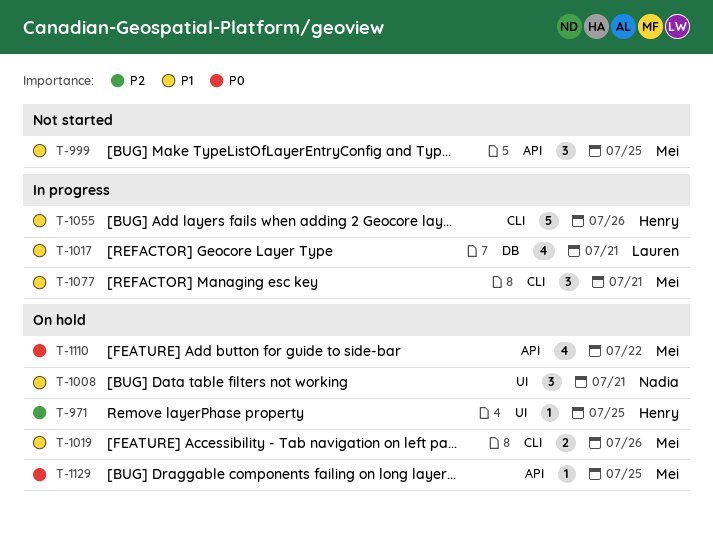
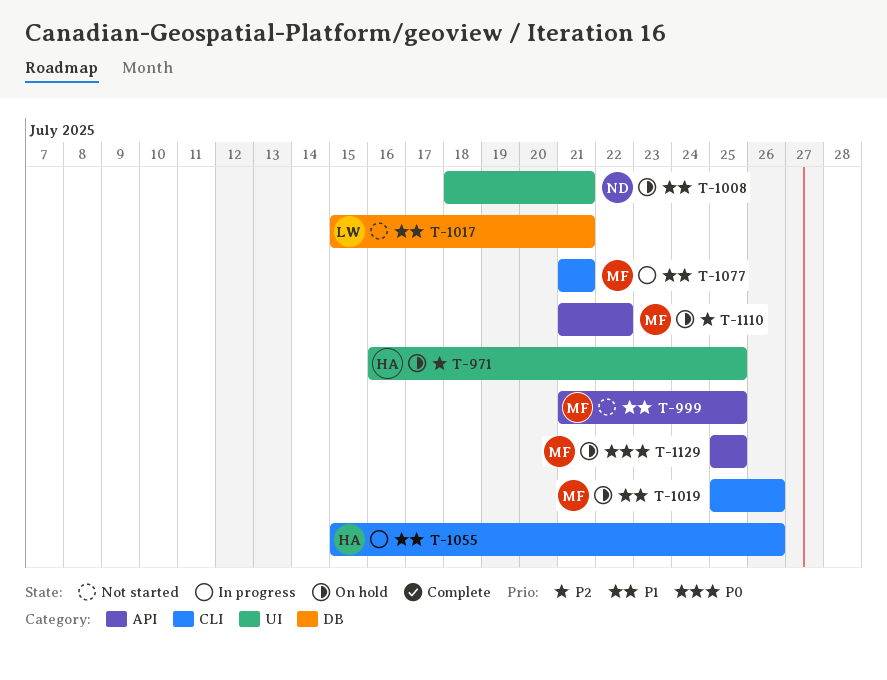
T-1017, status: In progress -> Not started
T-1110, priority: P0 -> P2

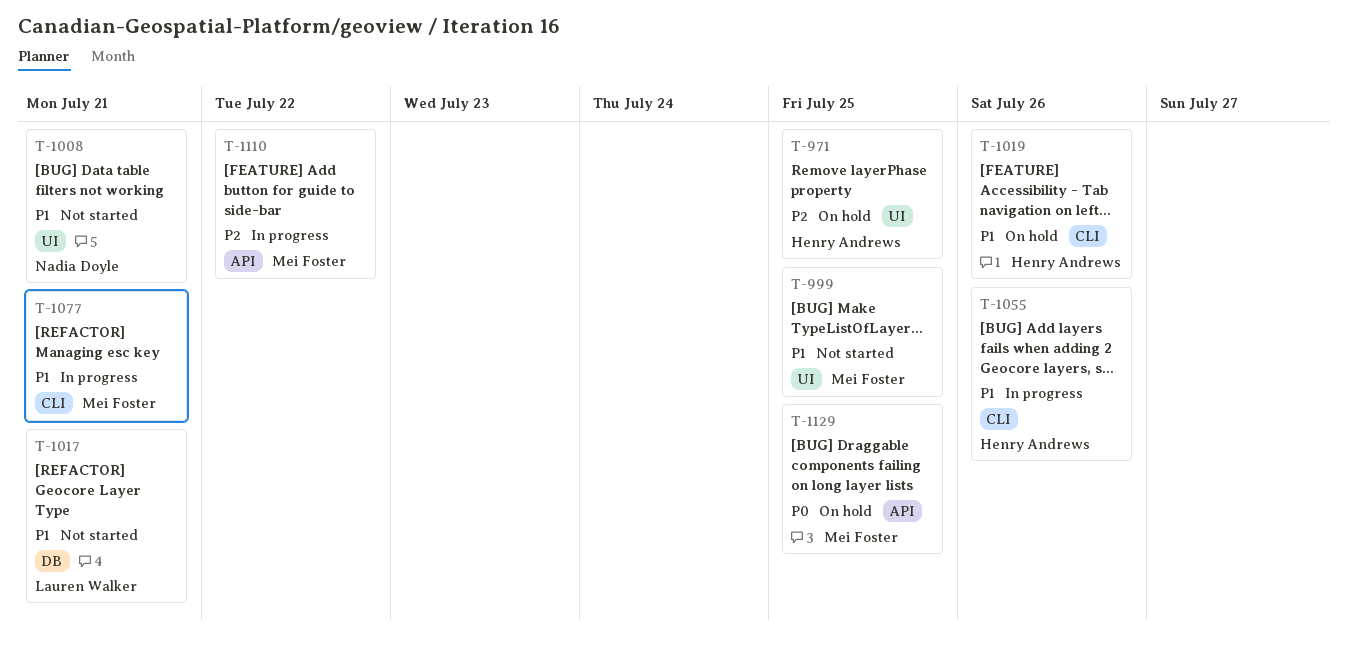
T-999, label: API -> UI
T-1008, status: On hold -> Not started
T-1019, owner: Mei Foster -> Henry Andrews
T-1110, status: On hold -> In progress

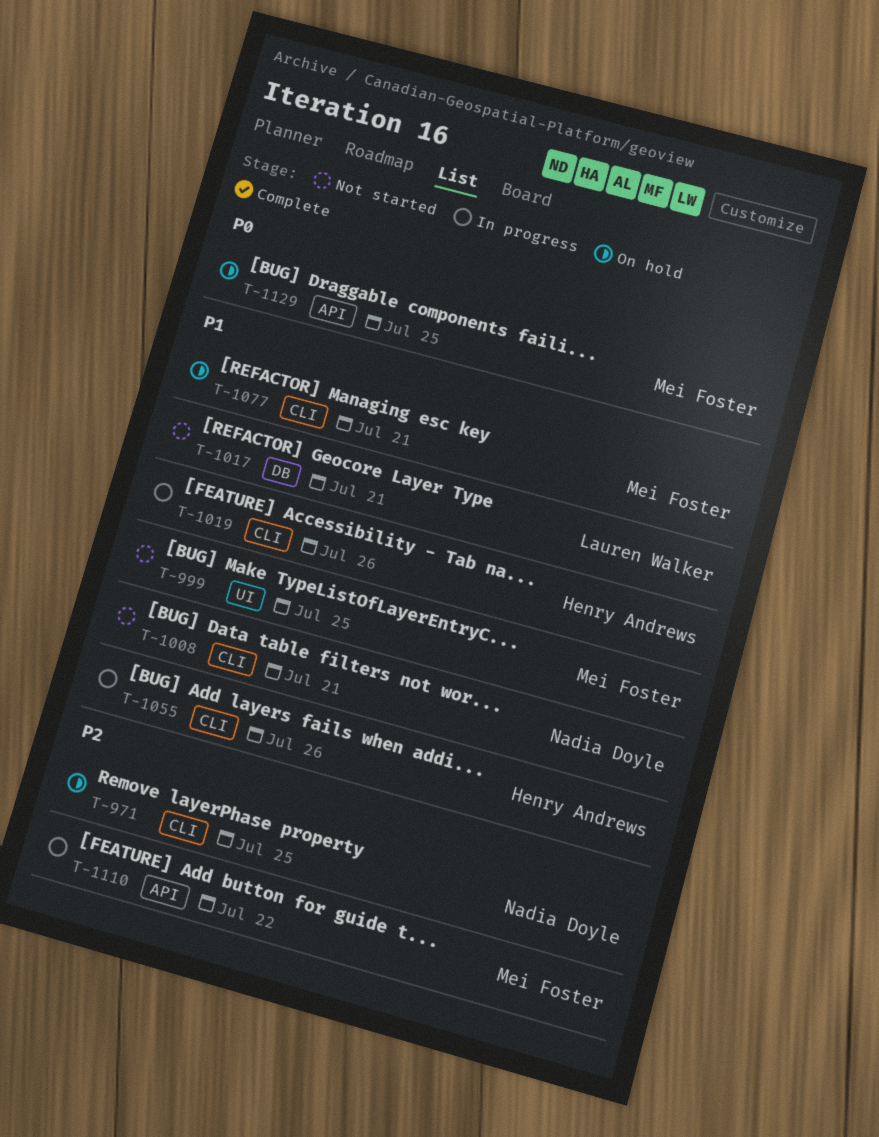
T-971, owner: Henry Andrews -> Nadia Doyle
T-971, label: UI -> CLI
T-1008, label: UI -> CLI
T-1019, status: On hold -> In progress
T-1077, status: In progress -> On hold

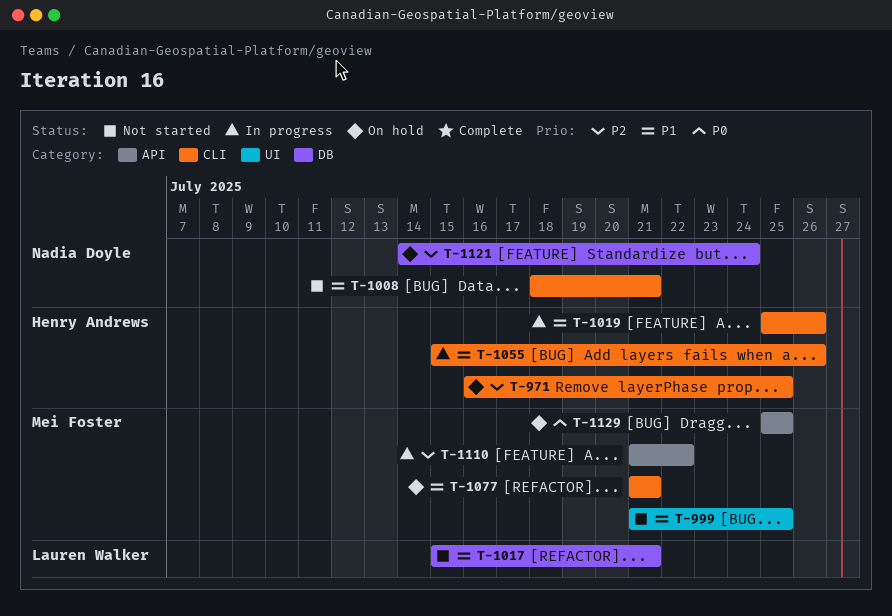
T-971, owner: Nadia Doyle -> Henry Andrews
T-1121: none -> present

